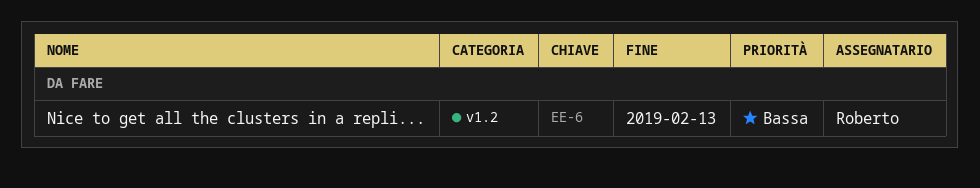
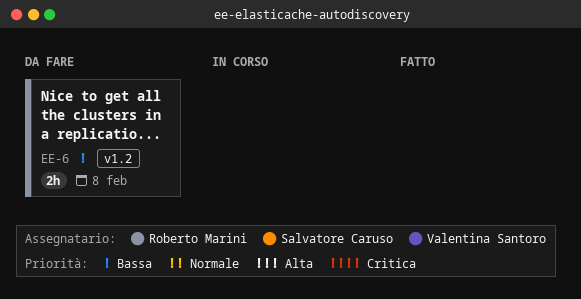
EE-6, due: Feb 13 -> Feb 8

